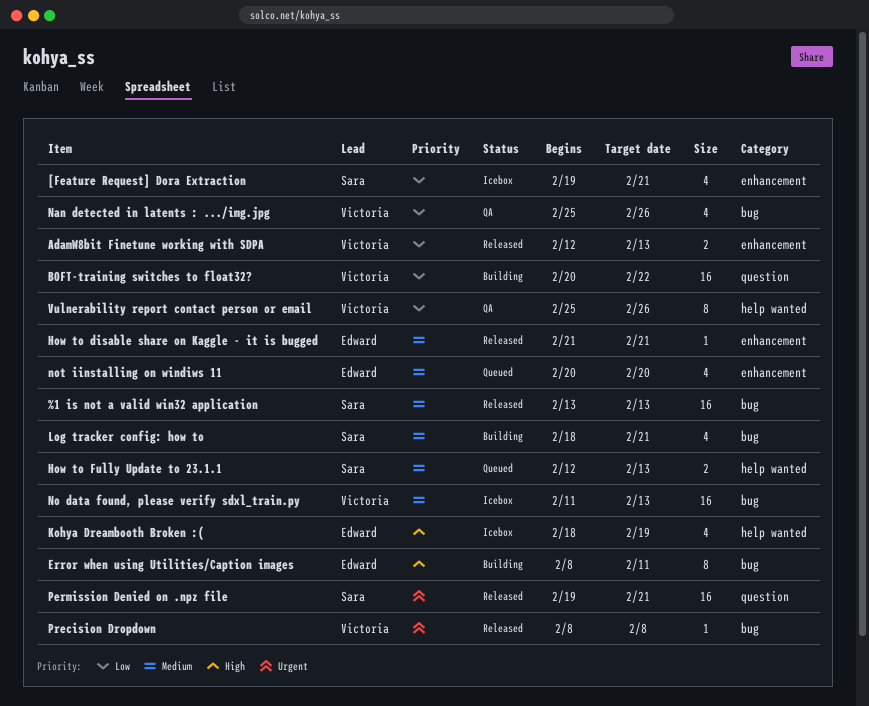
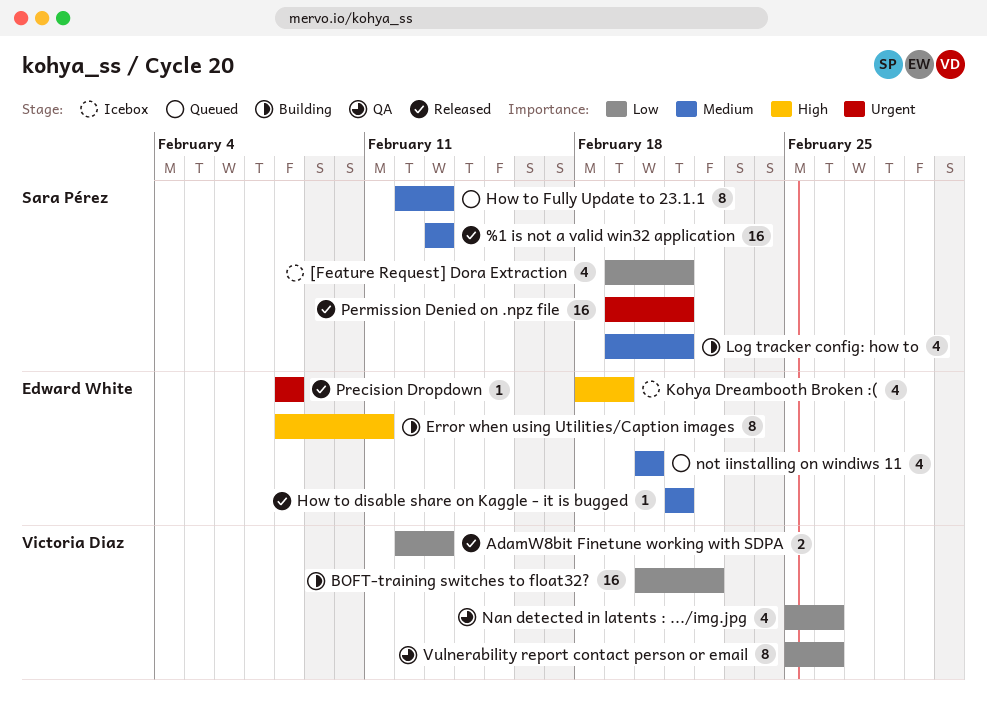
How to Fully Update to 23.1.1, estimate: 2 -> 8
Log tracker config: how to, start: Feb 18 -> Feb 19
No data found, please verify sdxl_train.py: present -> none
Precision Dropdown, owner: Victoria Diaz -> Edward White

